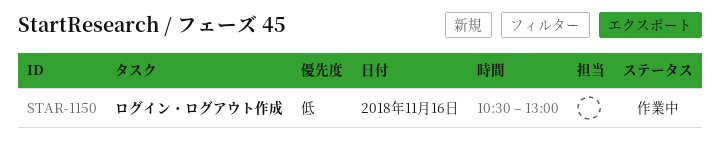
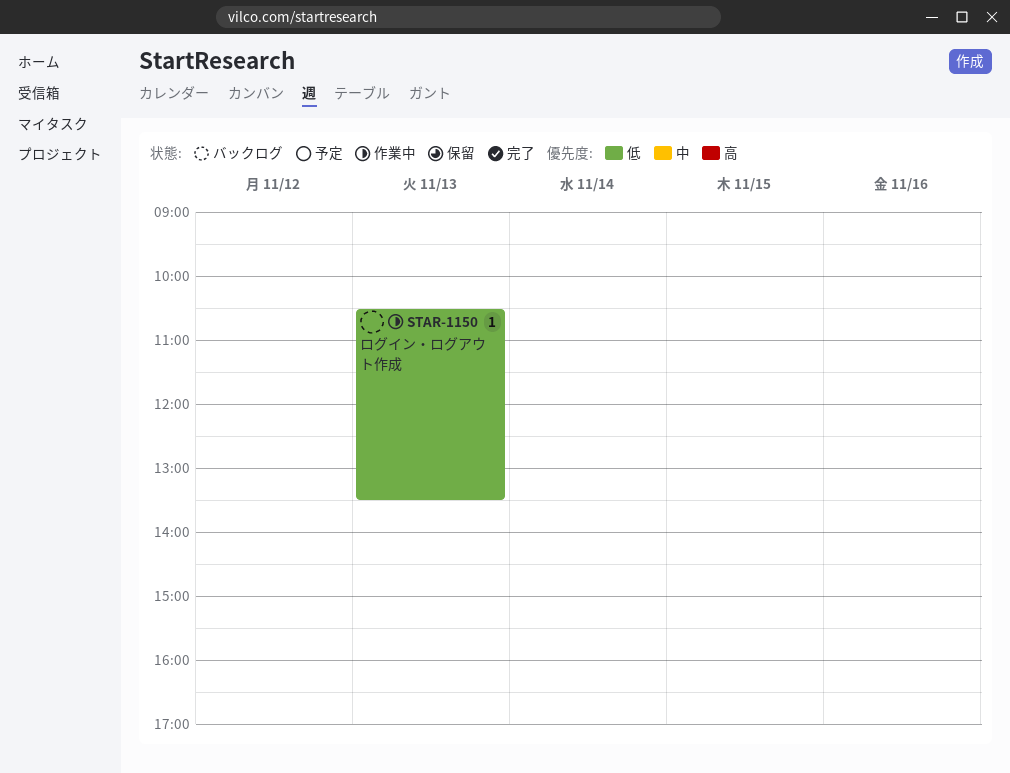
STAR-1150, day: Nov 16 -> Nov 13
STAR-1150, ends: 13:00 -> 13:30

